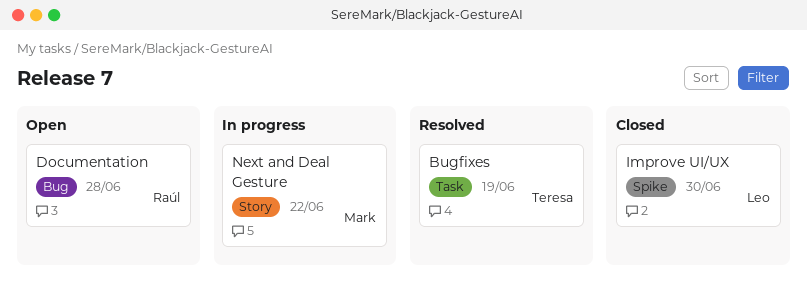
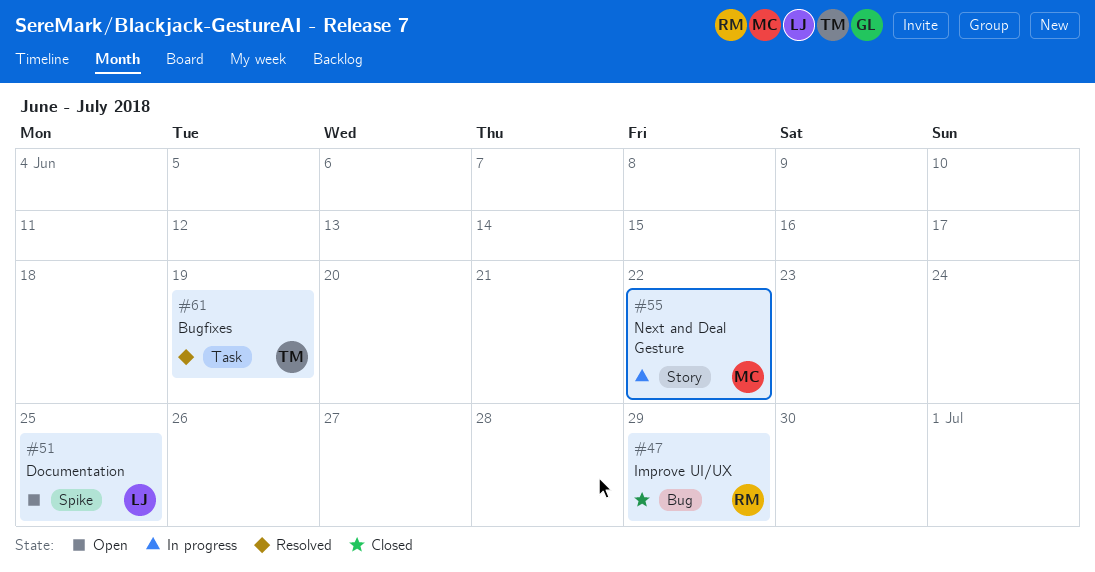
Documentation, owner: Raúl -> Leo
Documentation, label: Bug -> Spike
Documentation, due: Jun 28 -> Jun 25
Improve UI/UX, owner: Leo -> Raúl
Improve UI/UX, label: Spike -> Bug
Improve UI/UX, due: Jun 30 -> Jun 29

